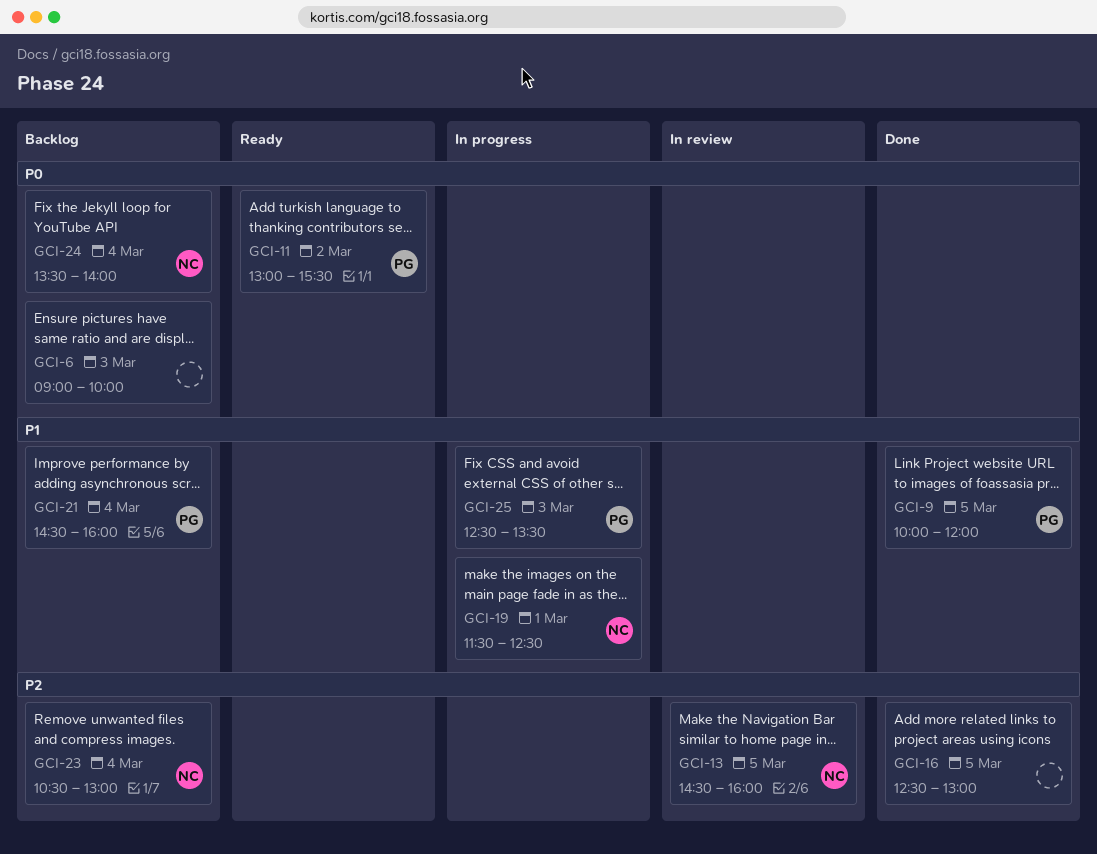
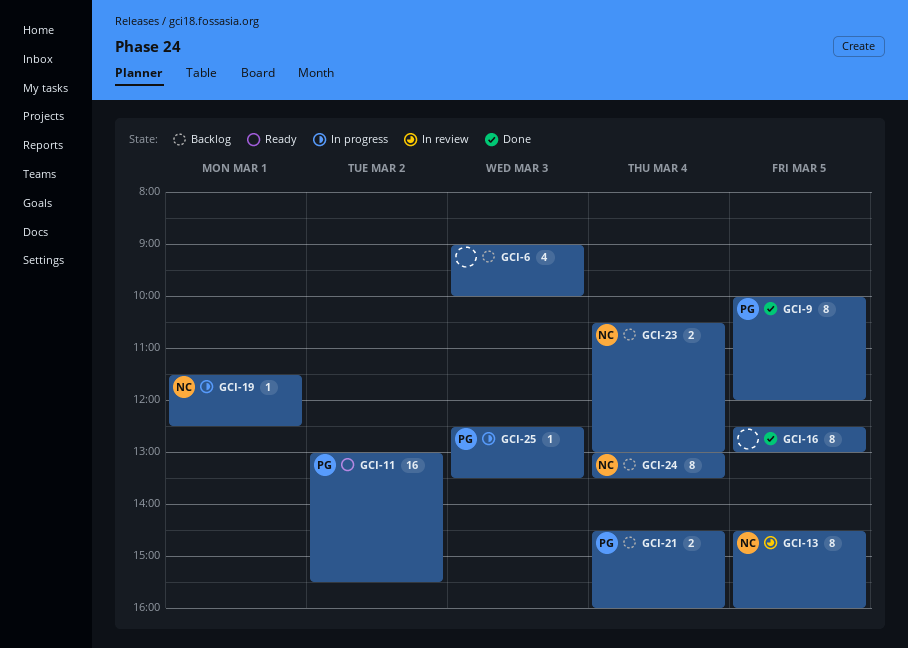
GCI-24, begins: 13:30 -> 13:00
GCI-24, ends: 14:00 -> 13:30

